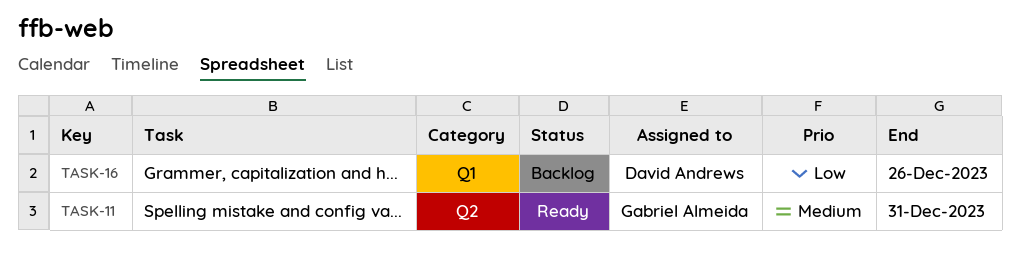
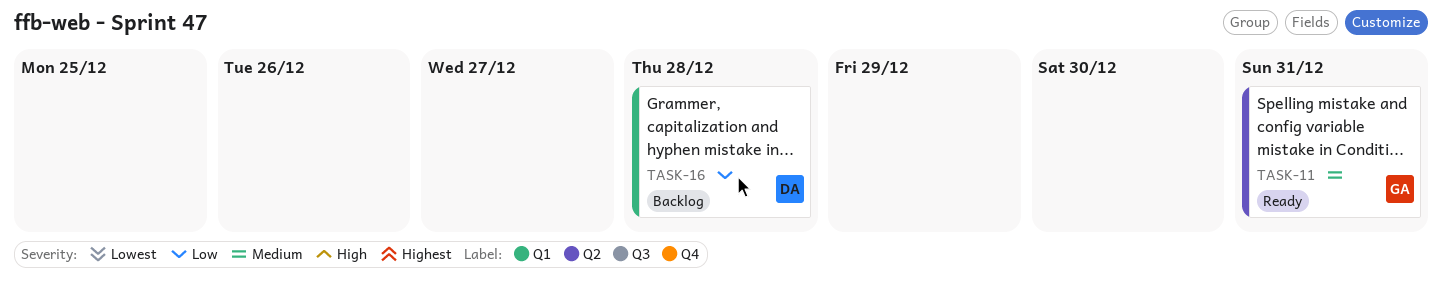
TASK-16, due: Dec 26 -> Dec 28

